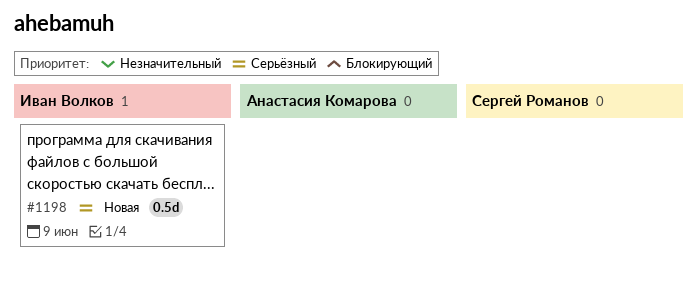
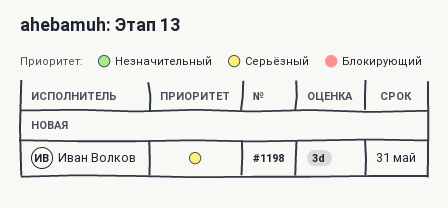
#1198, estimate: 0.5d -> 3d
#1198, due: Jun 9 -> May 31

